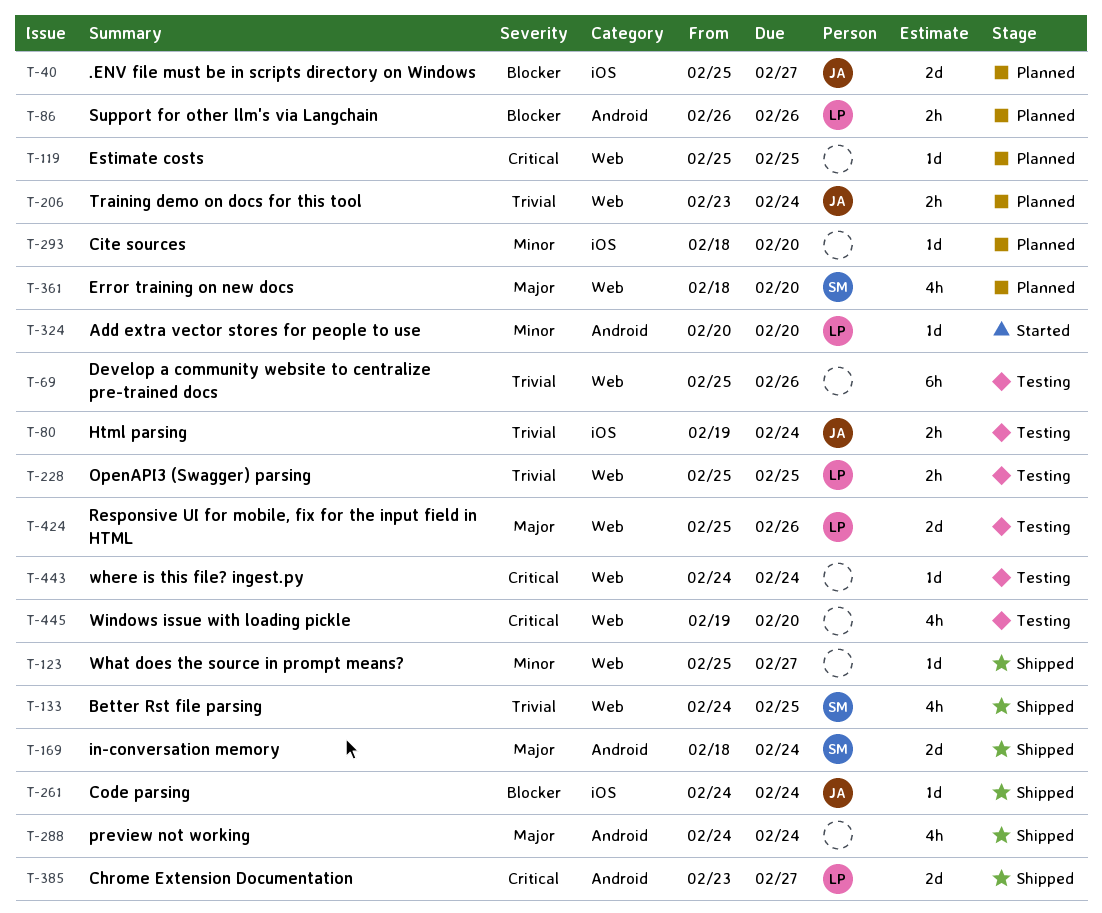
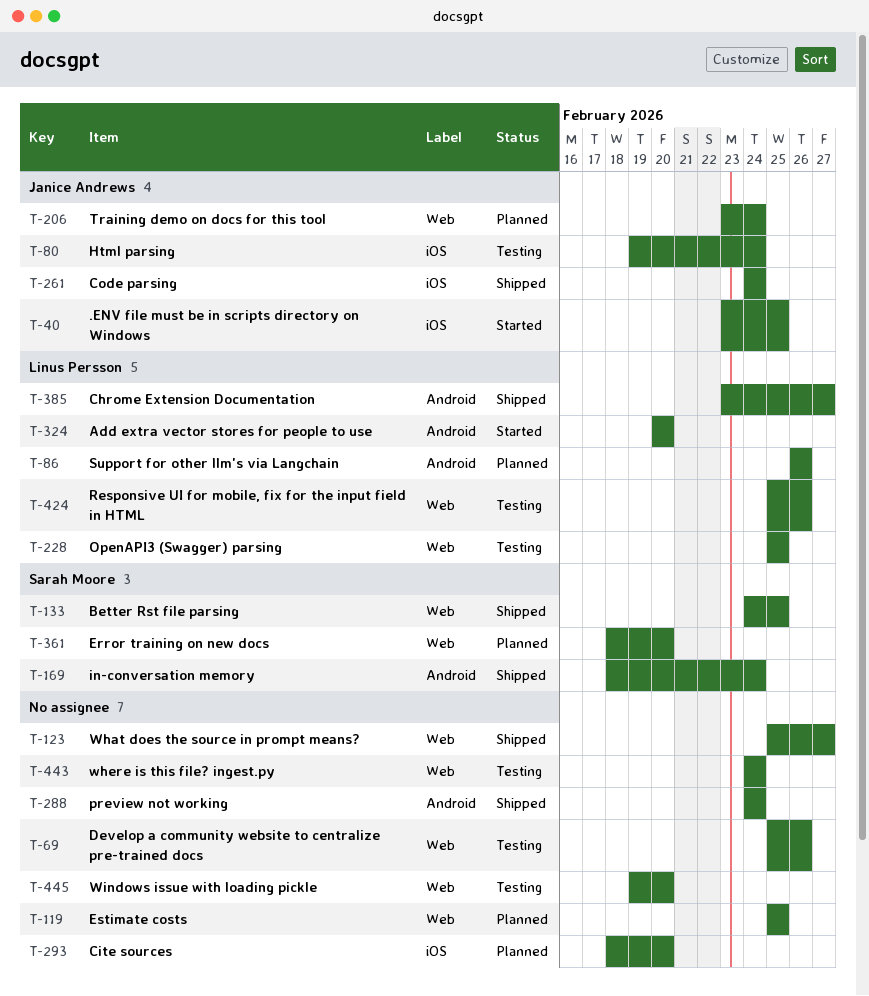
T-40, status: Planned -> Started
T-40, start: Feb 25 -> Feb 23
T-40, due: Feb 27 -> Feb 25

